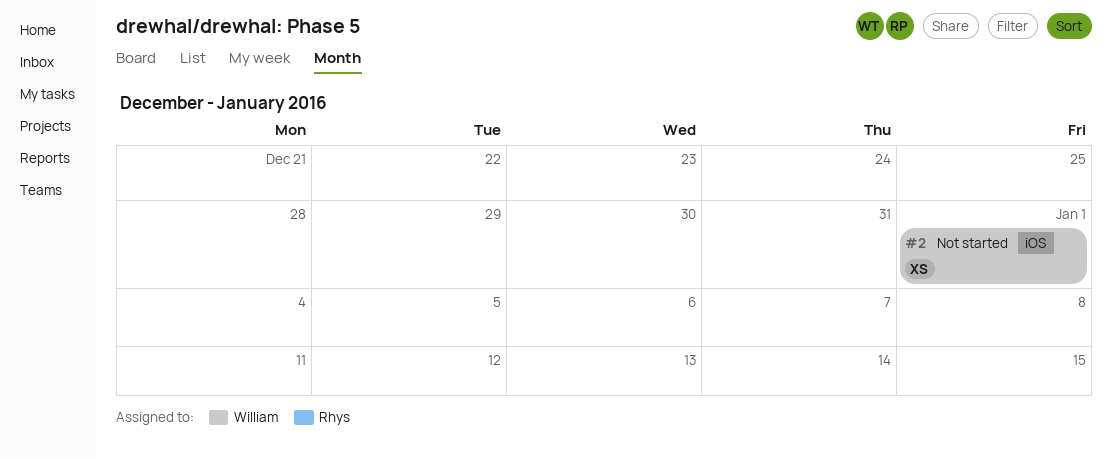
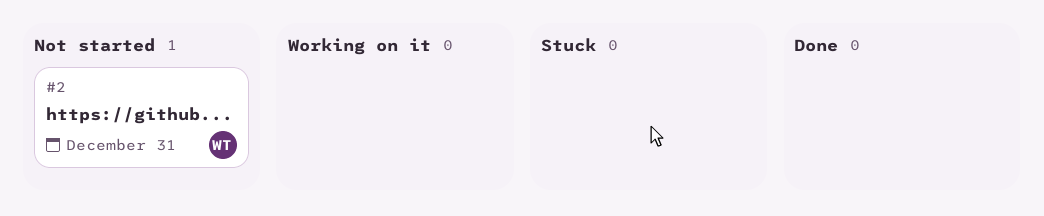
#2, due: Jan 1 -> Dec 31

